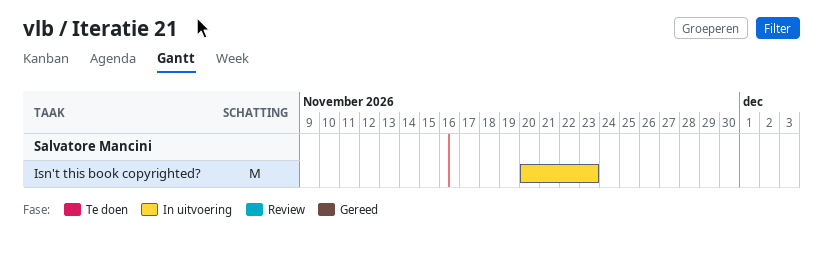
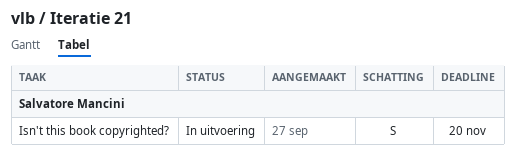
Isn't this book copyrighted?, estimate: M -> S
Isn't this book copyrighted?, due: Nov 23 -> Nov 20

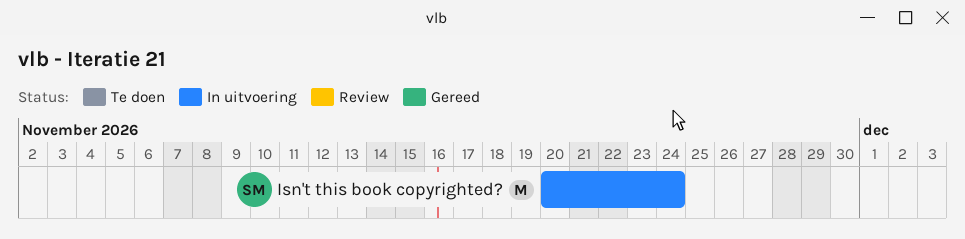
Isn't this book copyrighted?, estimate: S -> M
Isn't this book copyrighted?, due: Nov 20 -> Nov 24

